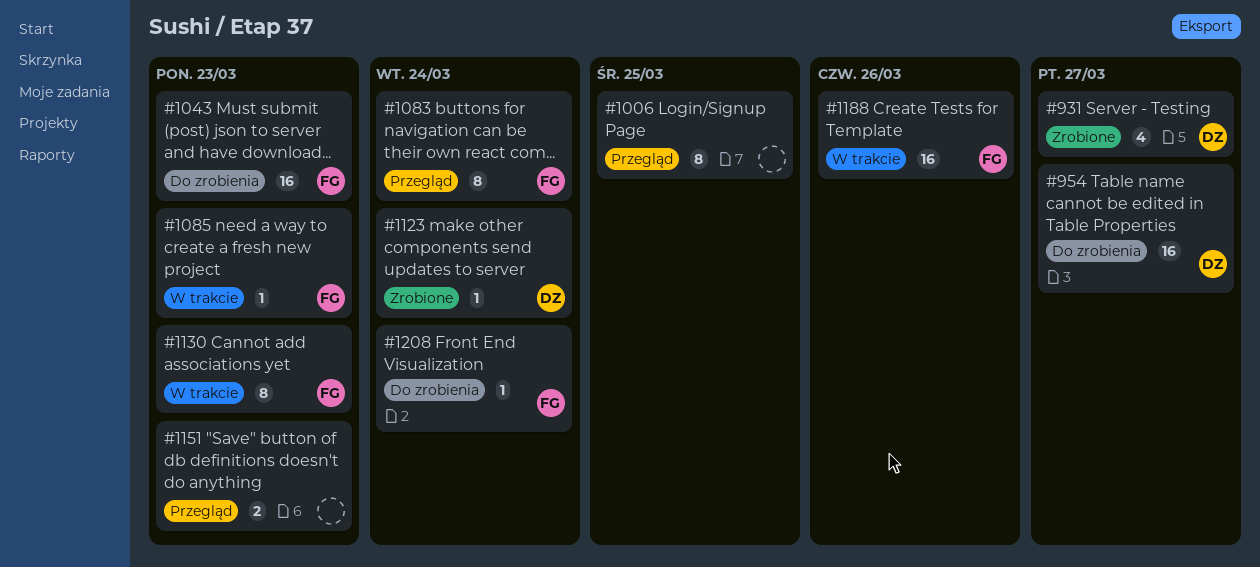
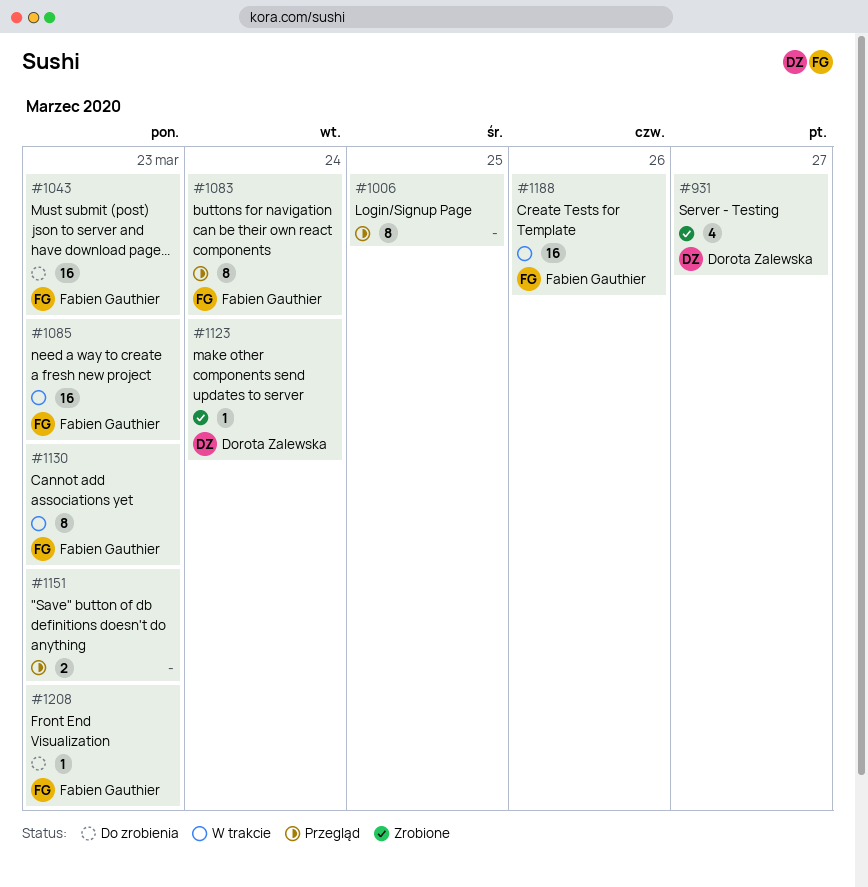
#954: present -> none
#1085, estimate: 1 -> 16
#1208, due: Mar 24 -> Mar 23

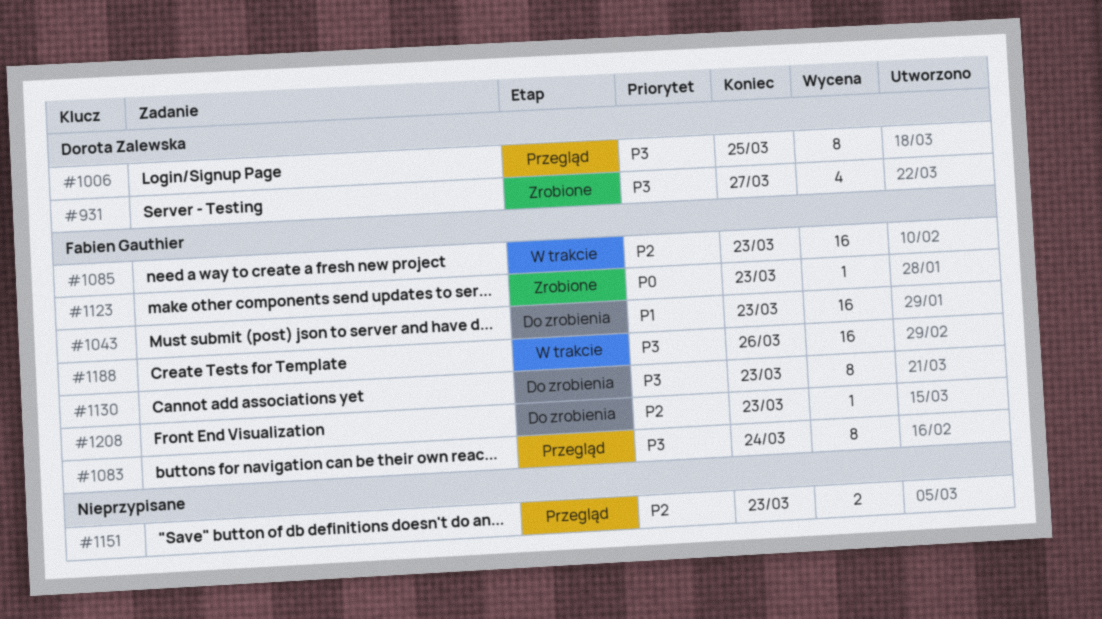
#1006, owner: none -> Dorota Zalewska
#1123, owner: Dorota Zalewska -> Fabien Gauthier
#1123, due: Mar 24 -> Mar 23
#1130, status: W trakcie -> Do zrobienia

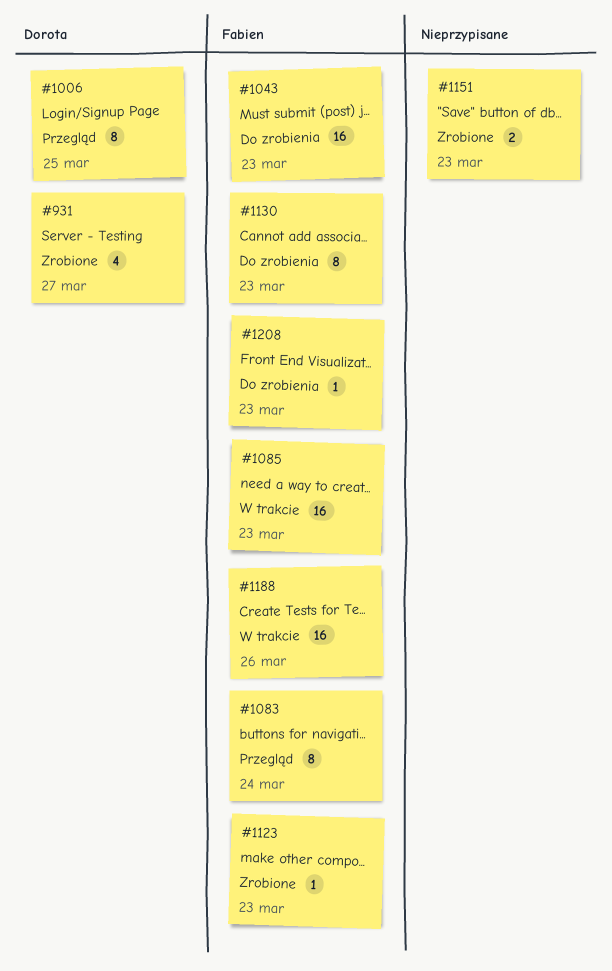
#1151, status: Przegląd -> Zrobione

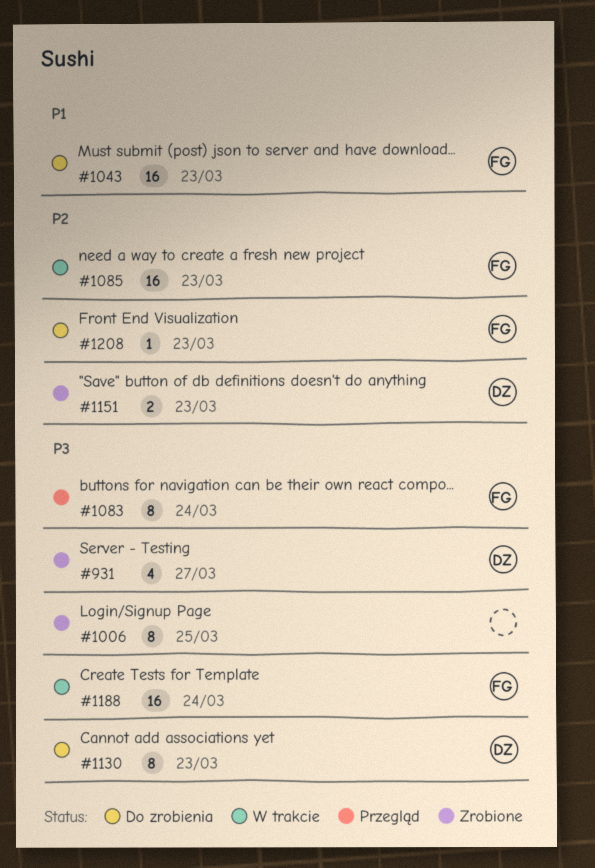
#1006, status: Przegląd -> Zrobione
#1006, owner: Dorota -> none
#1123: present -> none
#1130, owner: Fabien -> Dorota
#1151, owner: none -> Dorota
#1188, due: Mar 26 -> Mar 24

